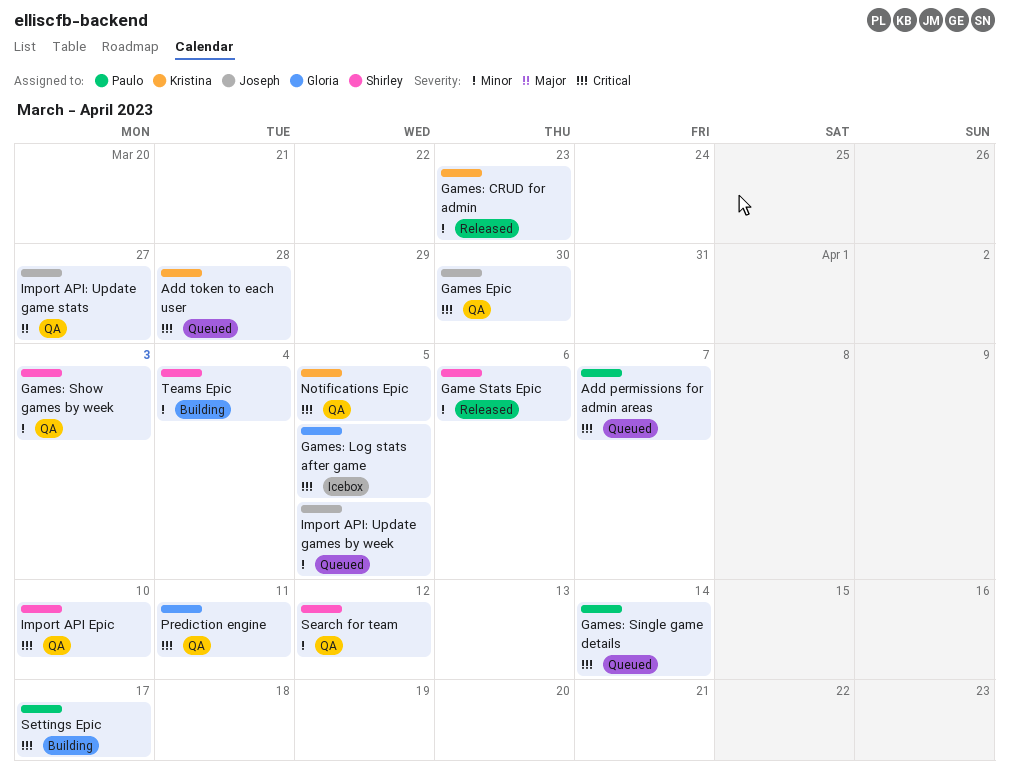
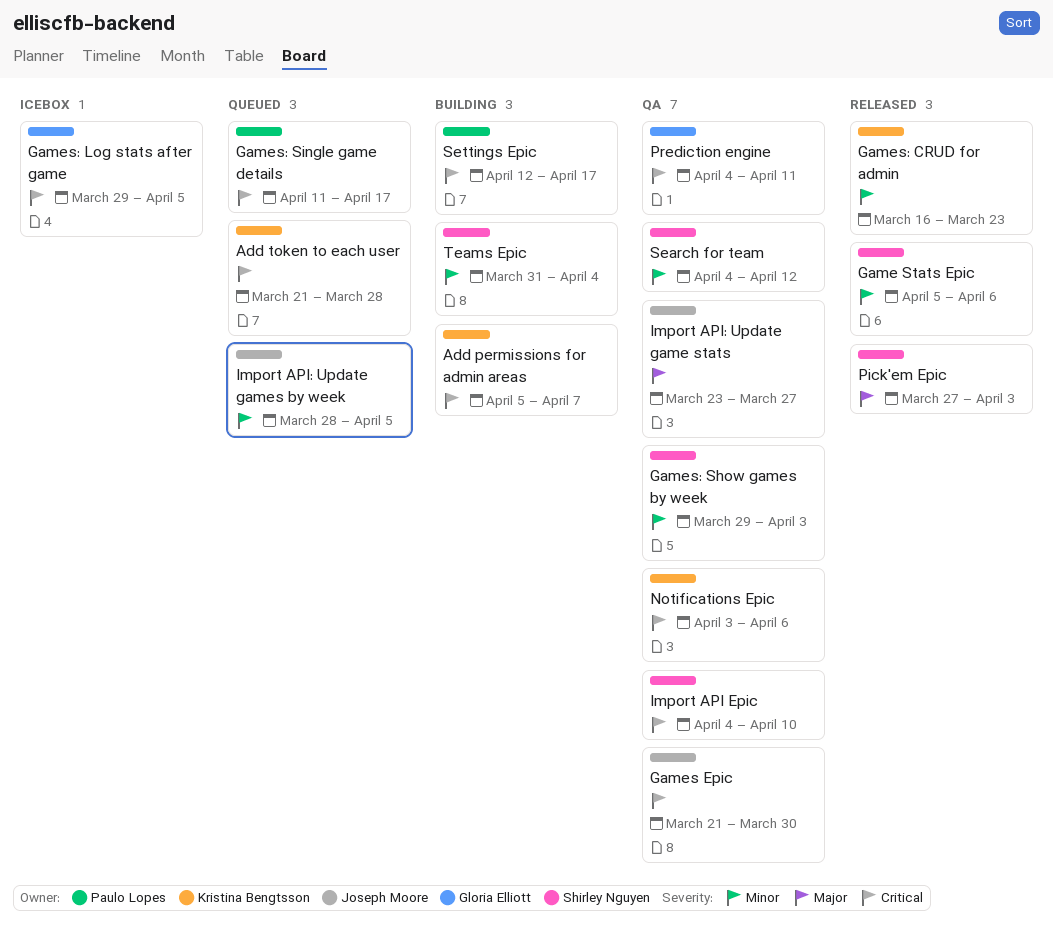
Add permissions for admin areas, status: Queued -> Building
Add permissions for admin areas, owner: Paulo Lopes -> Kristina Bengtsson
Games: Single game details, due: Apr 14 -> Apr 17
Notifications Epic, due: Apr 5 -> Apr 6
Pick'em Epic: none -> present

